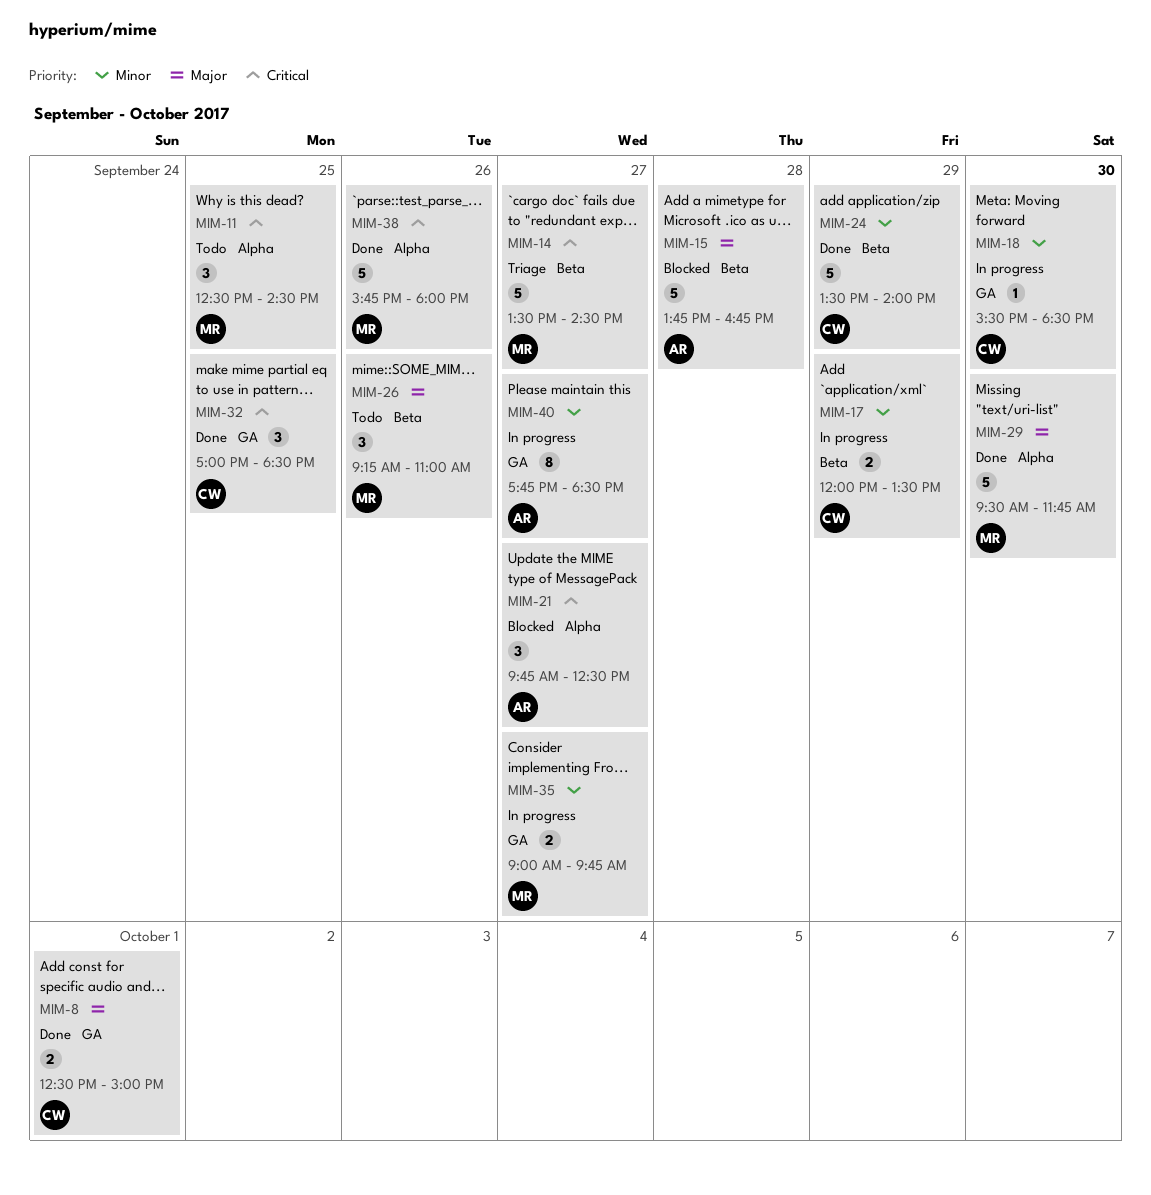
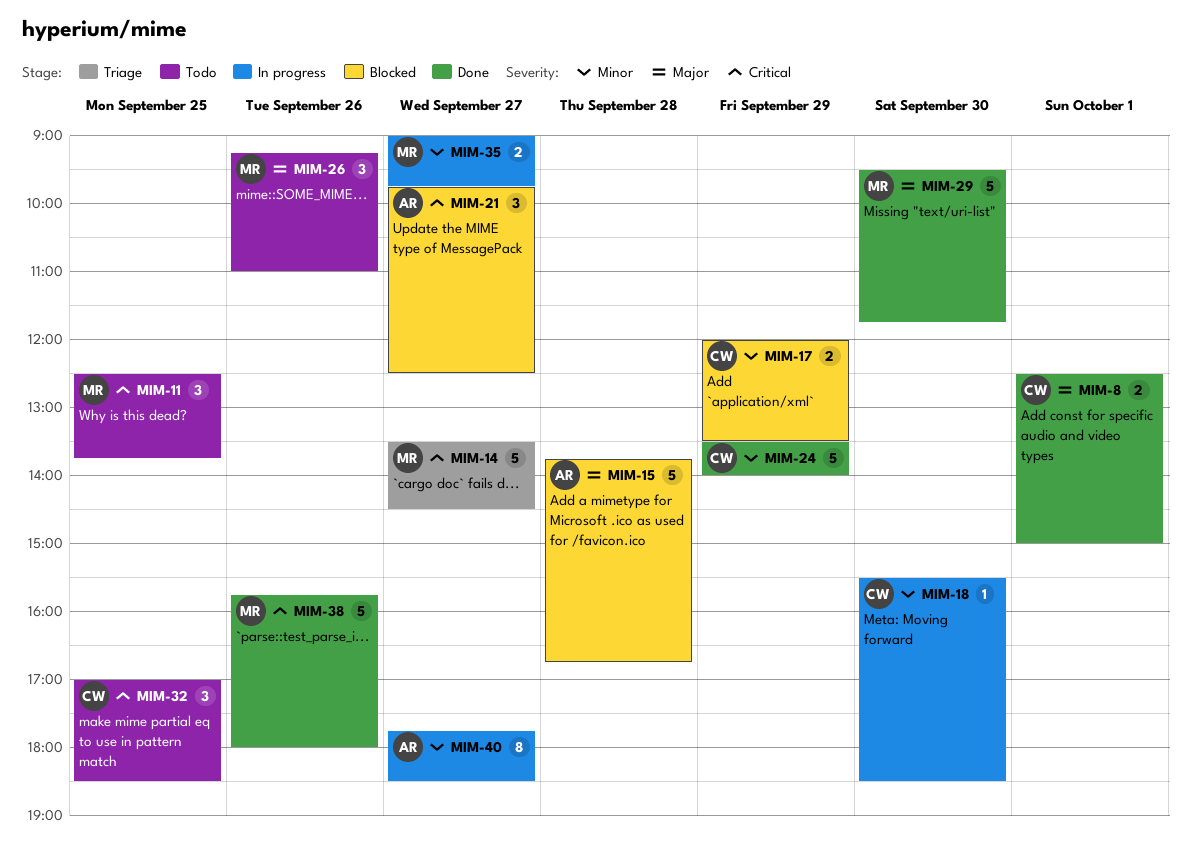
MIM-11, ends: 14:30 -> 13:45
MIM-17, status: In progress -> Blocked
MIM-32, status: Done -> Todo

